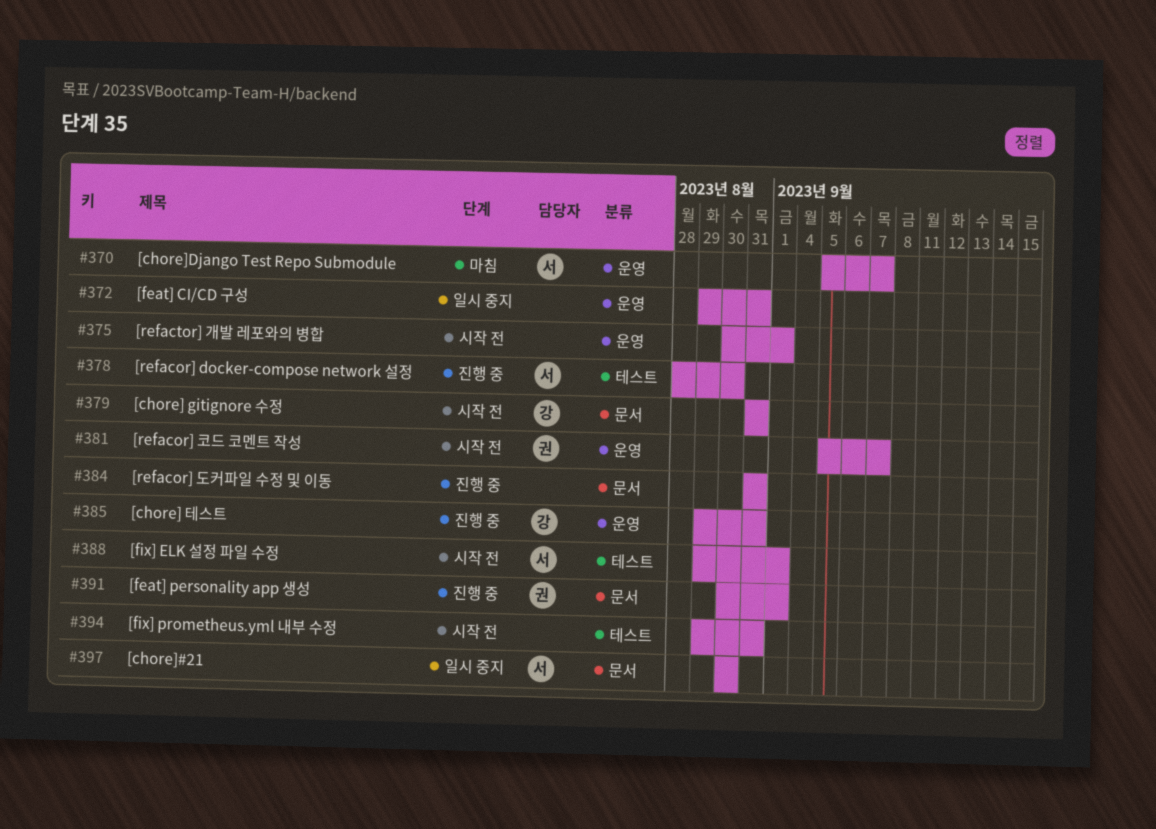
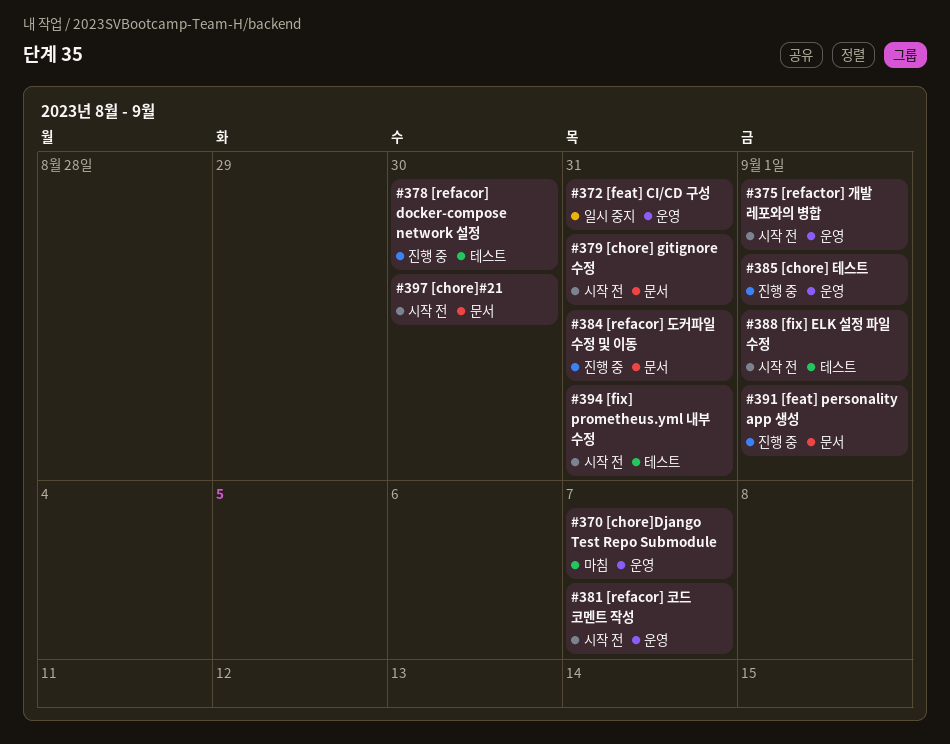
#385, due: Aug 31 -> Sep 1
#397, status: 일시 중지 -> 시작 전

